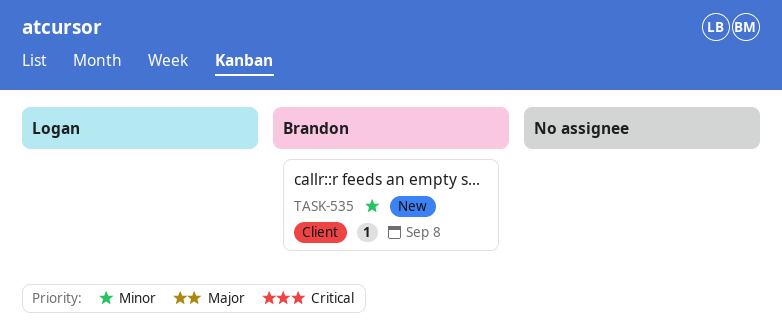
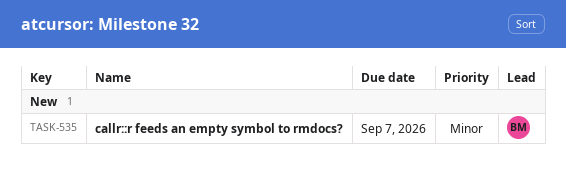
TASK-535, due: Sep 8 -> Sep 7

